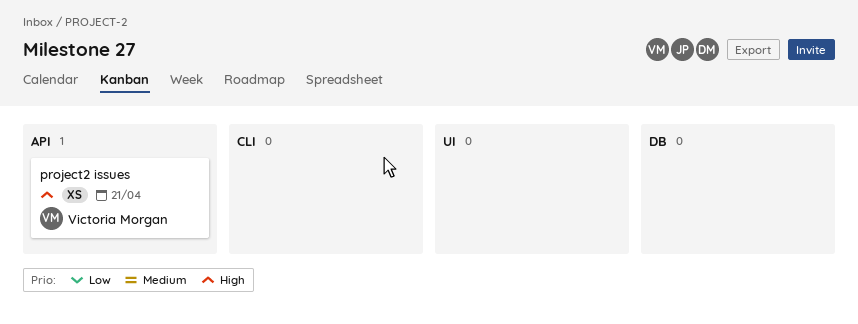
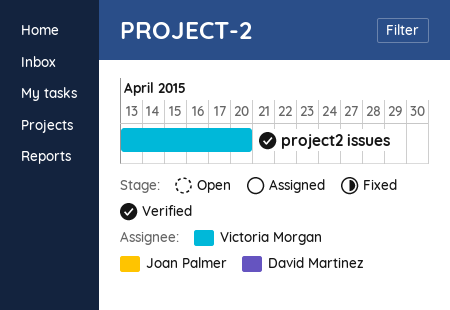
project2 issues, due: Apr 21 -> Apr 20

